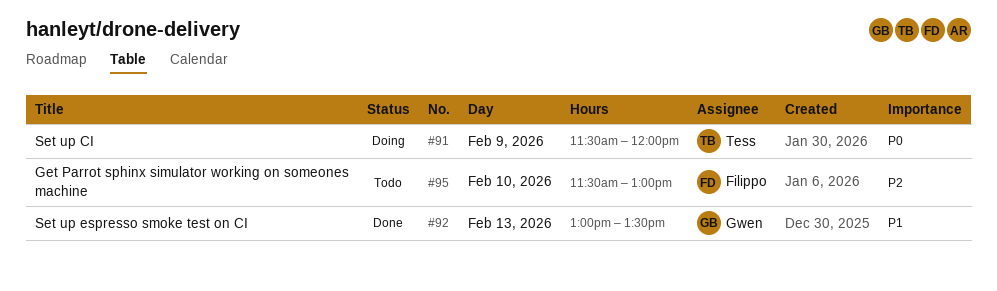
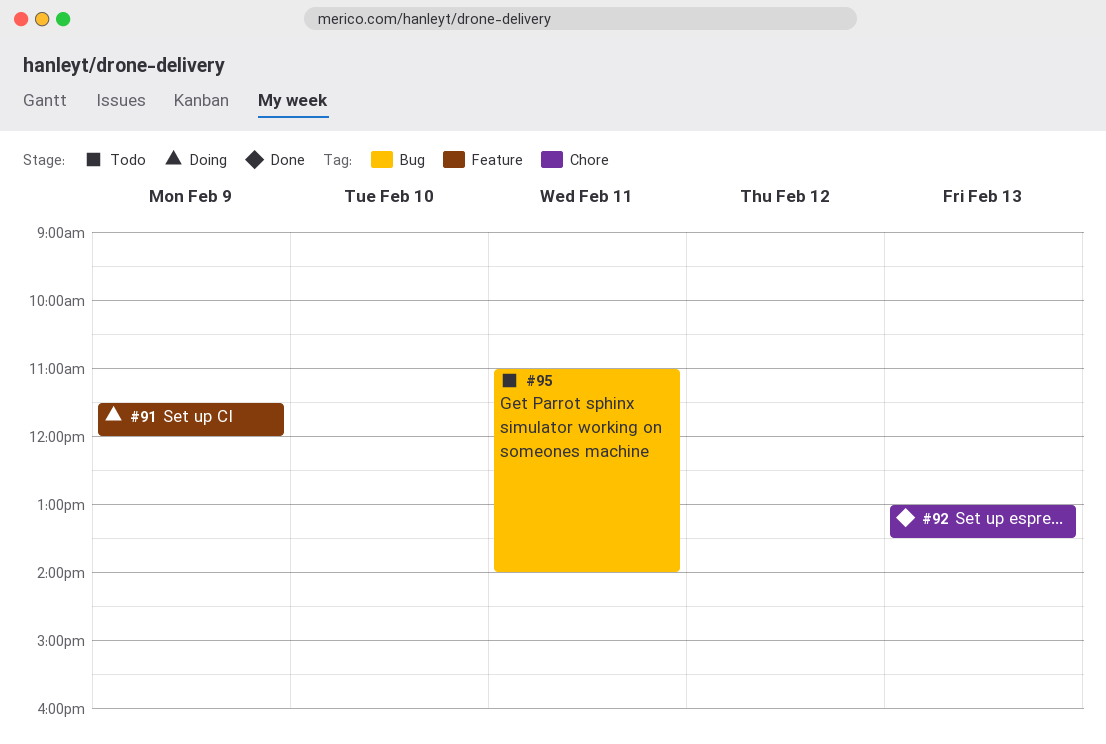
#95, day: Feb 10 -> Feb 11
#95, begins: 11:30 -> 11:00
#95, ends: 13:00 -> 14:00

